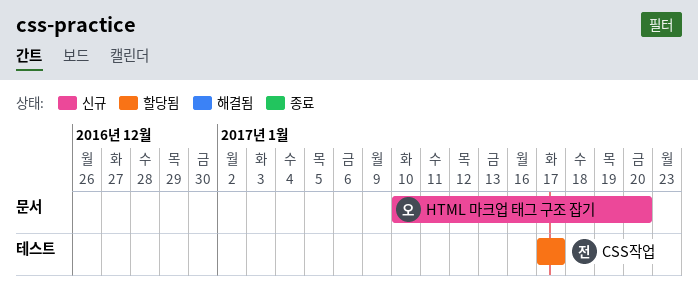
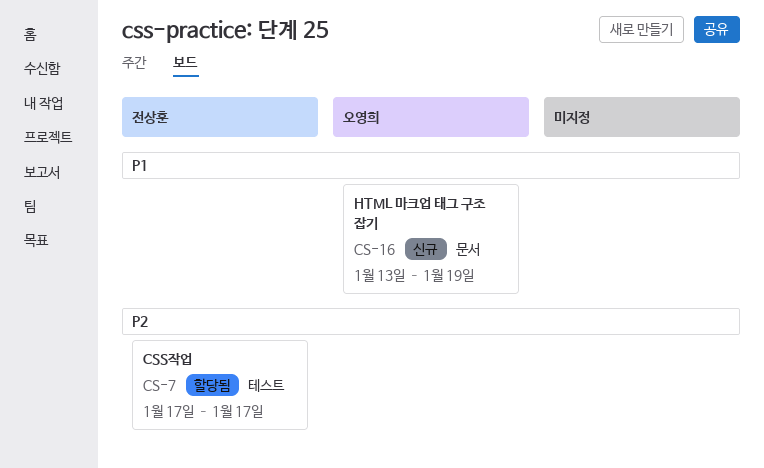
HTML 마크업 태그 구조 잡기, start: Jan 10 -> Jan 13
HTML 마크업 태그 구조 잡기, due: Jan 20 -> Jan 19

